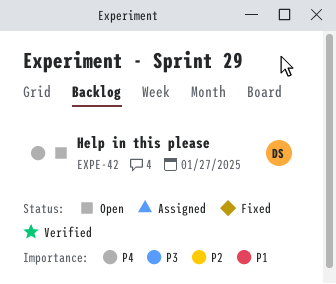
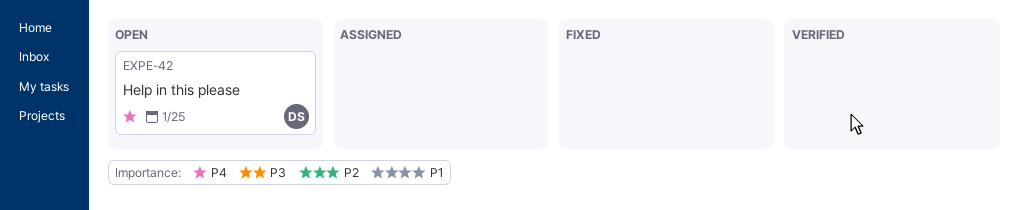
EXPE-42, due: Jan 27 -> Jan 25

